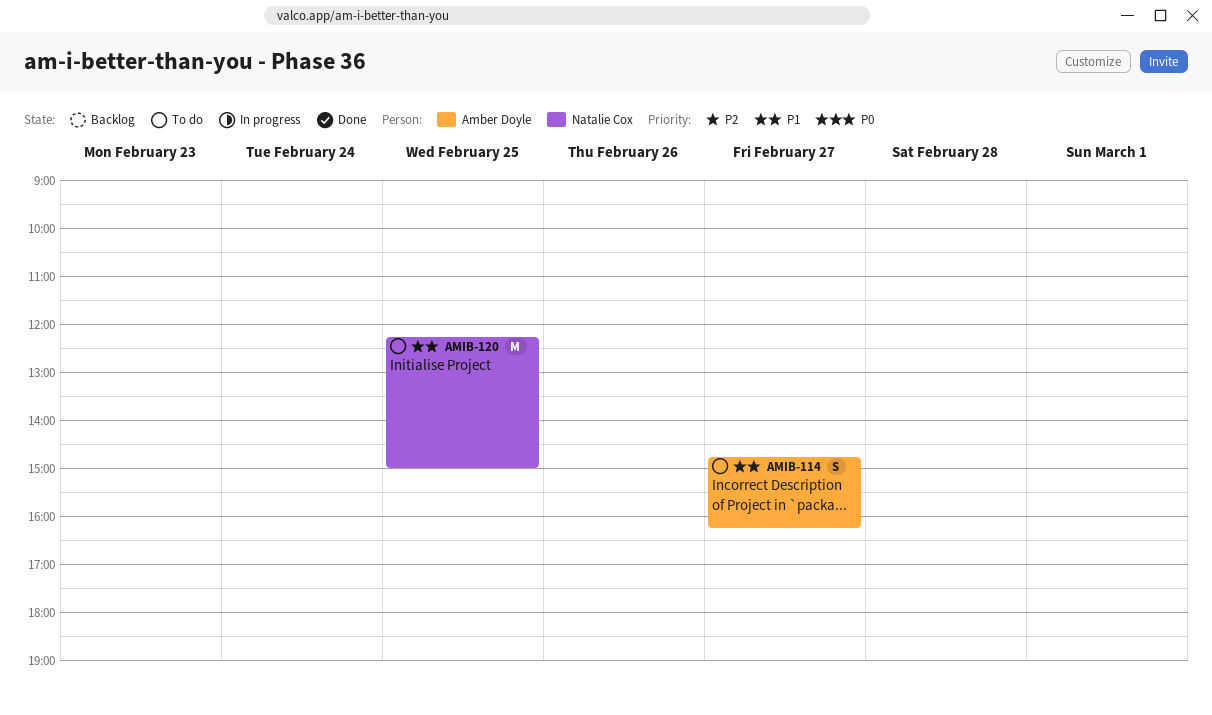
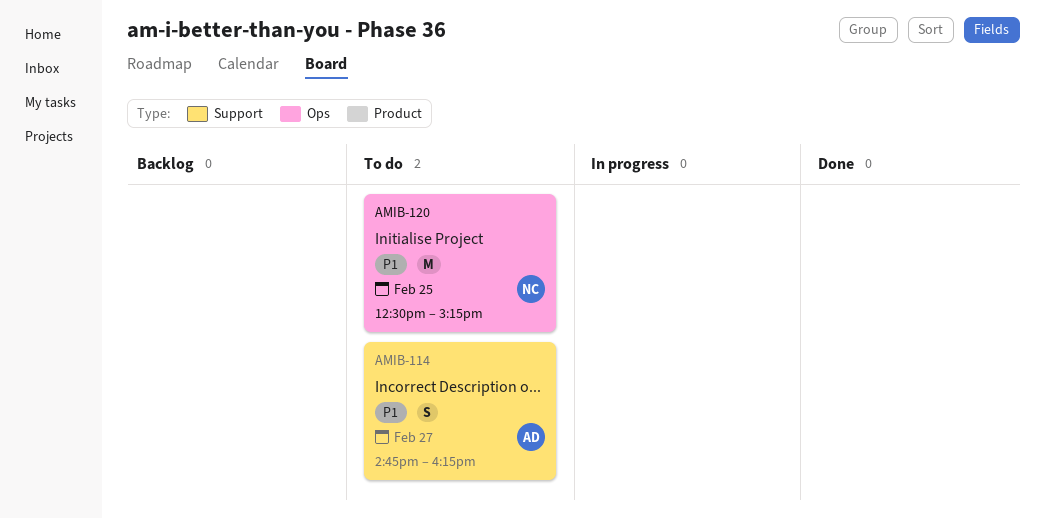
AMIB-120, begins: 12:15 -> 12:30
AMIB-120, ends: 15:00 -> 15:15

